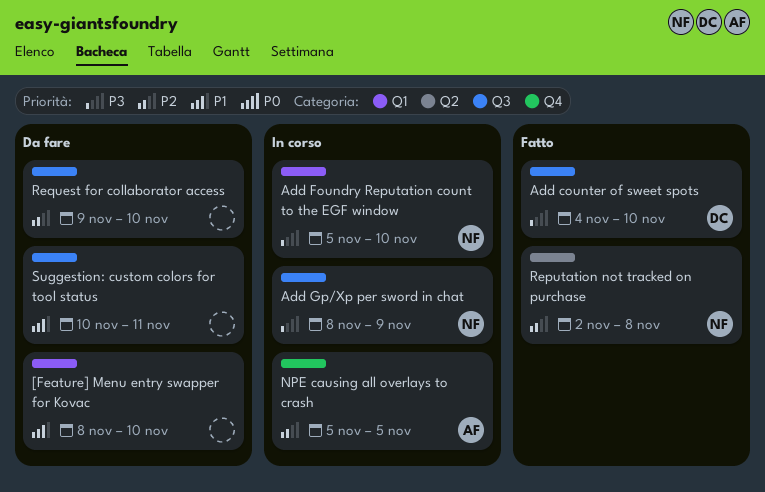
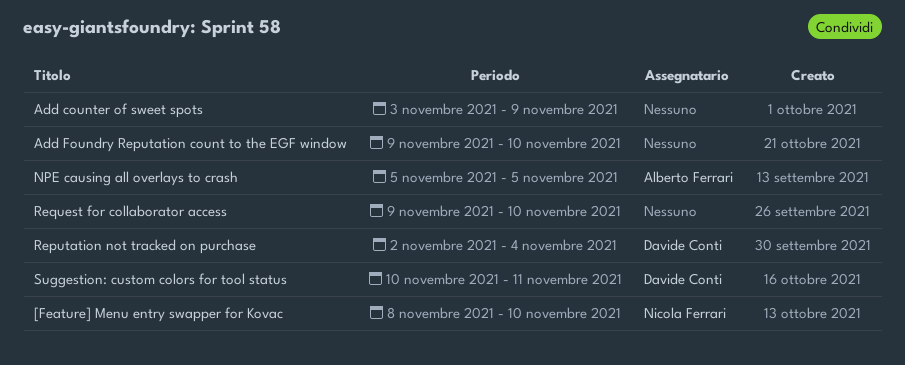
[Feature] Menu entry swapper for Kovac, owner: none -> Nicola Ferrari
Add counter of sweet spots, owner: Davide Conti -> none
Add counter of sweet spots, start: Nov 4 -> Nov 3
Add counter of sweet spots, due: Nov 10 -> Nov 9
Add Foundry Reputation count to the EGF window, owner: Nicola Ferrari -> none
Add Foundry Reputation count to the EGF window, start: Nov 5 -> Nov 9
Add Gp/Xp per sword in chat: present -> none
Reputation not tracked on purchase, owner: Nicola Ferrari -> Davide Conti
Reputation not tracked on purchase, due: Nov 8 -> Nov 4
Suggestion: custom colors for tool status, owner: none -> Davide Conti

